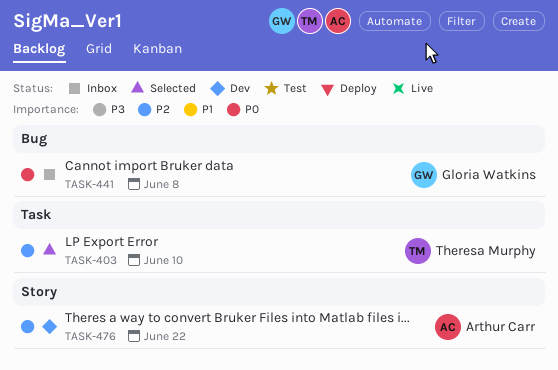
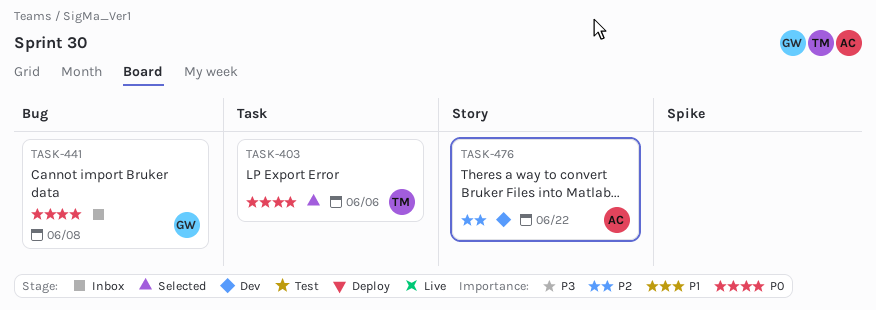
TASK-403, priority: P2 -> P0
TASK-403, due: Jun 10 -> Jun 6

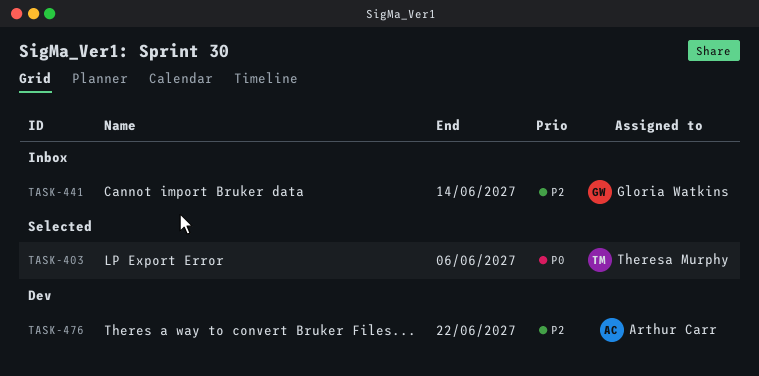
TASK-441, priority: P0 -> P2
TASK-441, due: Jun 8 -> Jun 14

